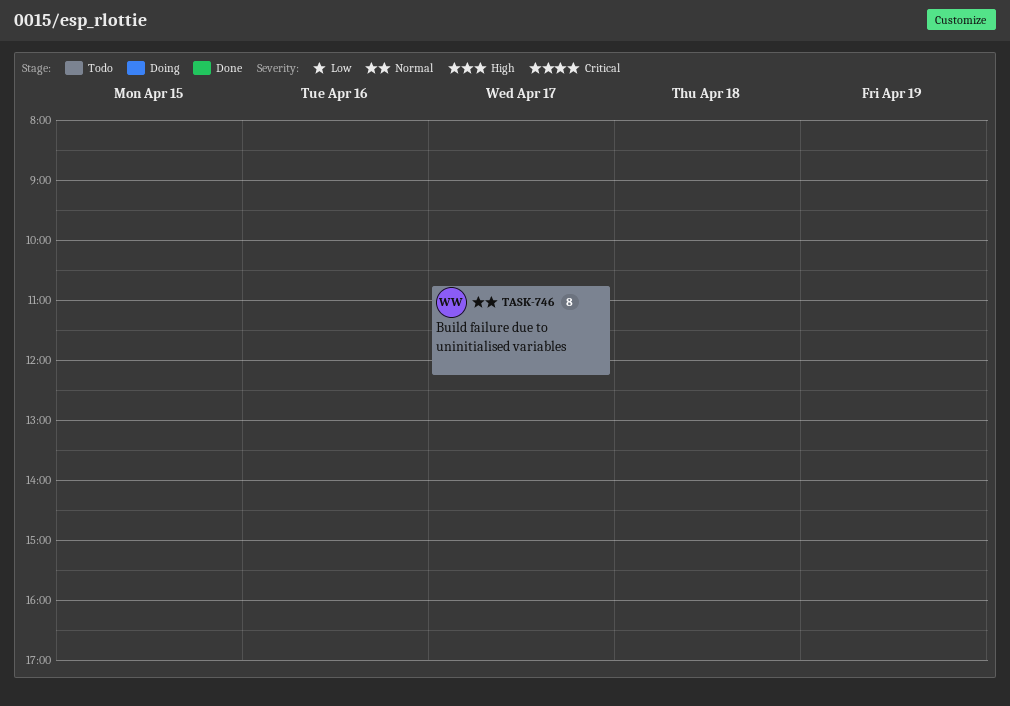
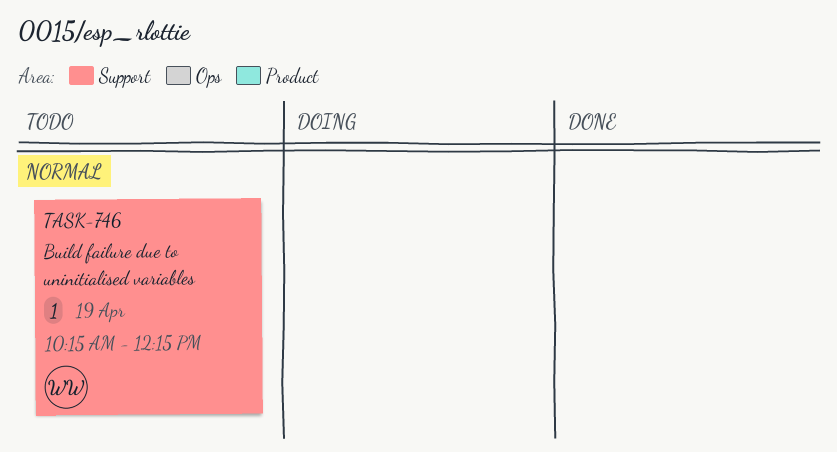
TASK-746, estimate: 8 -> 1
TASK-746, day: Apr 17 -> Apr 19
TASK-746, begins: 10:45 -> 10:15

